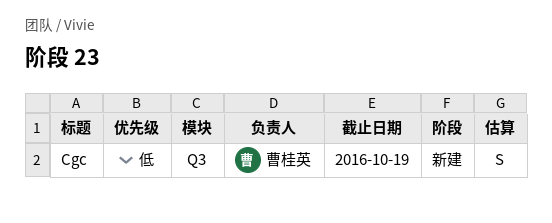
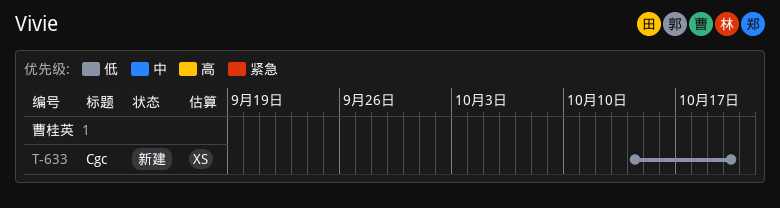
Cgc, estimate: S -> XS
Cgc, due: Oct 19 -> Oct 20

